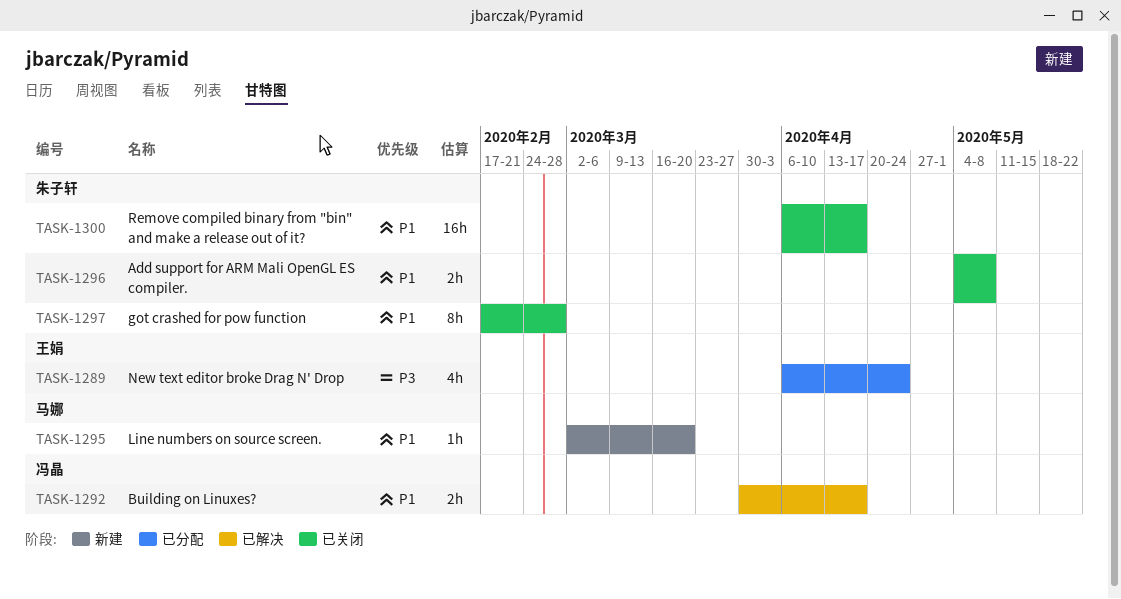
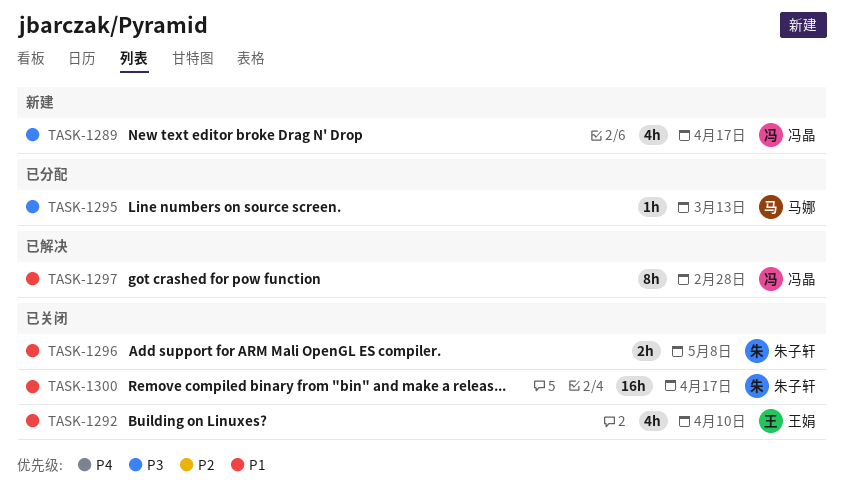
TASK-1289, status: 已分配 -> 新建
TASK-1289, owner: 王娟 -> 冯晶
TASK-1289, due: Apr 24 -> Apr 17
TASK-1292, status: 已解决 -> 已关闭
TASK-1292, owner: 冯晶 -> 王娟
TASK-1292, estimate: 2h -> 4h
TASK-1292, due: Apr 17 -> Apr 10
TASK-1295, status: 新建 -> 已分配
TASK-1295, priority: P1 -> P3
TASK-1295, due: Mar 20 -> Mar 13
TASK-1297, status: 已关闭 -> 已解决
TASK-1297, owner: 朱子轩 -> 冯晶

